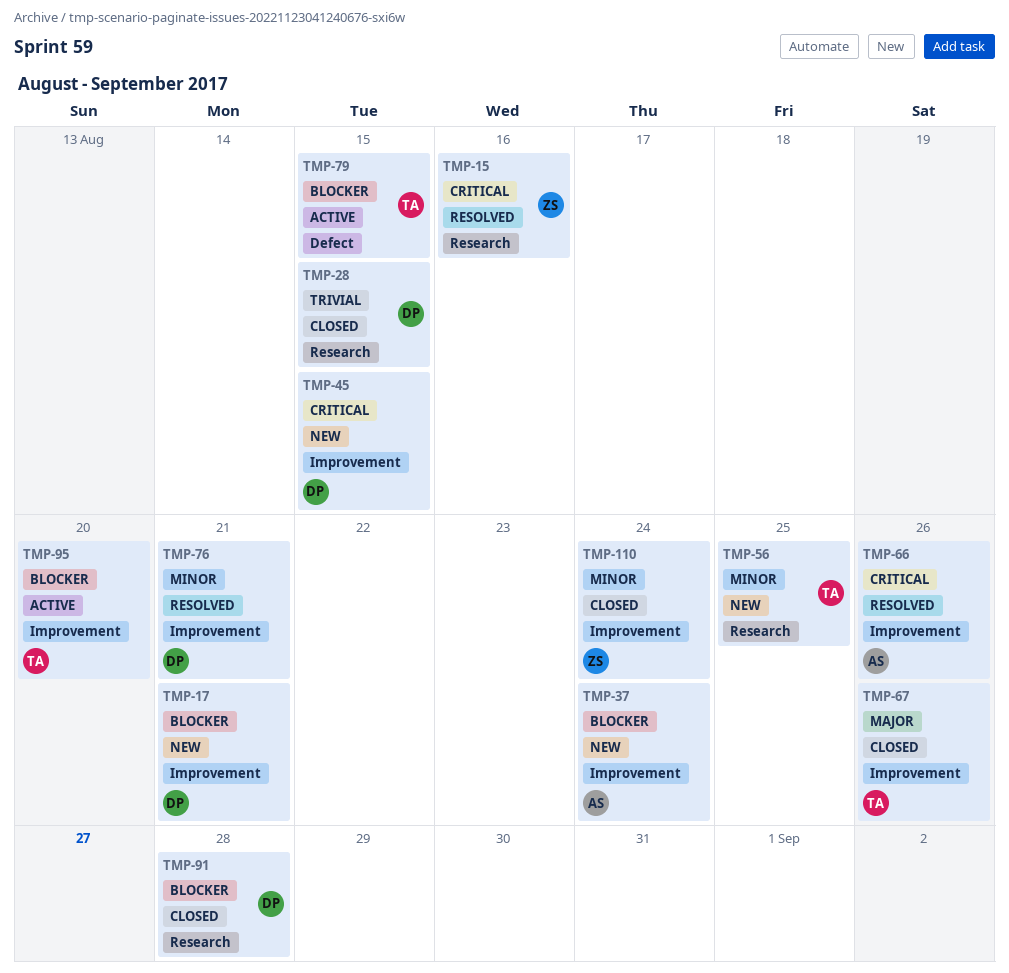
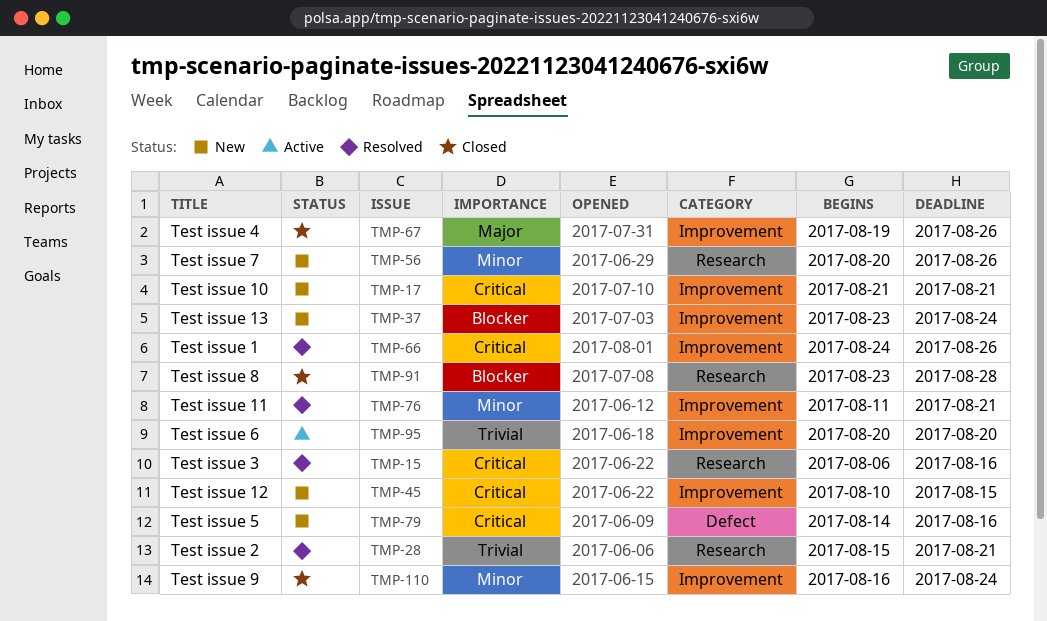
TMP-17, priority: Blocker -> Critical
TMP-28, status: Closed -> Resolved
TMP-28, due: Aug 15 -> Aug 21
TMP-56, due: Aug 25 -> Aug 26
TMP-79, status: Active -> New
TMP-79, priority: Blocker -> Critical
TMP-79, due: Aug 15 -> Aug 16
TMP-95, priority: Blocker -> Trivial

